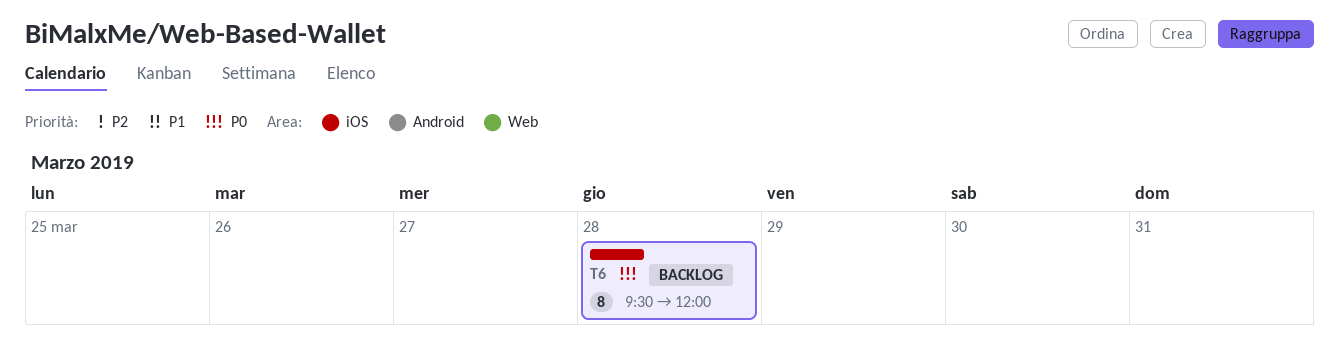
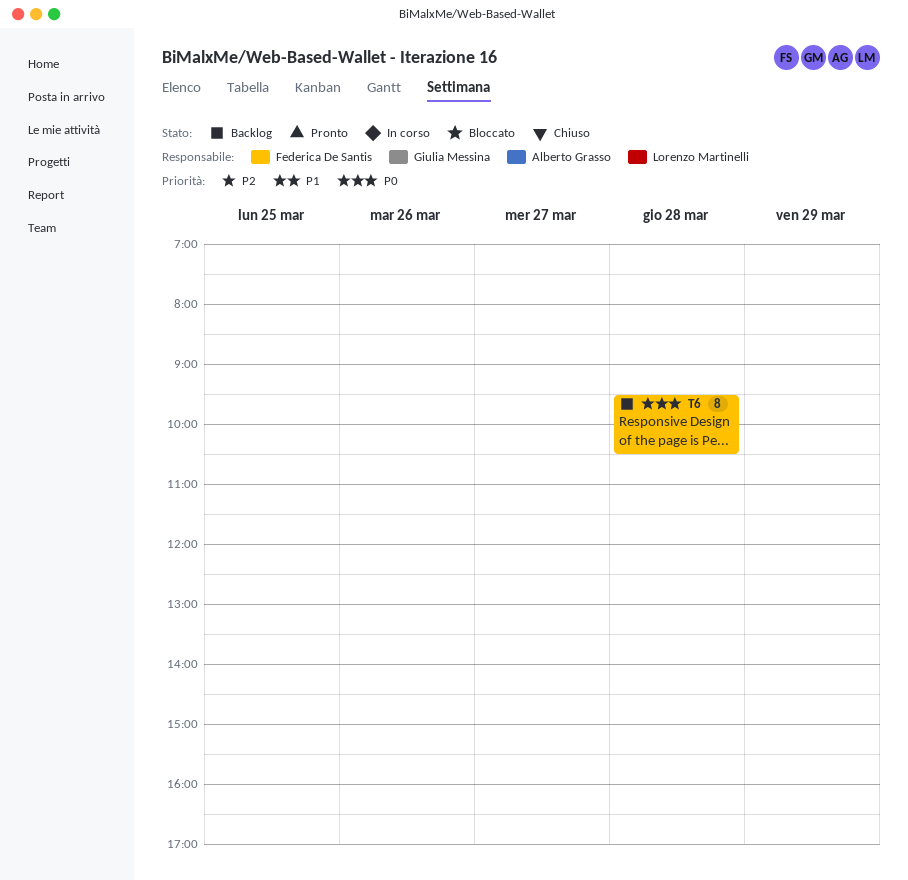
T6, ends: 12:00 -> 10:30

